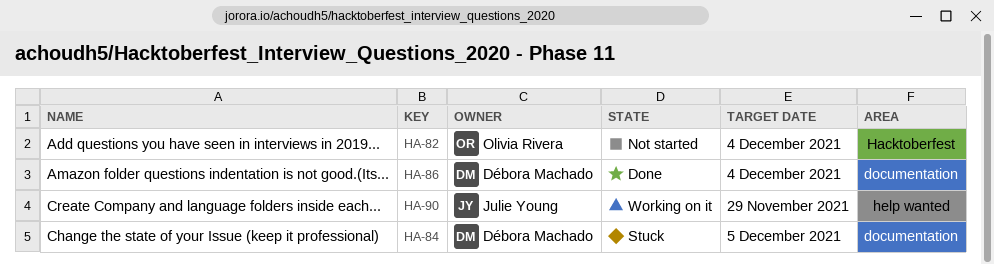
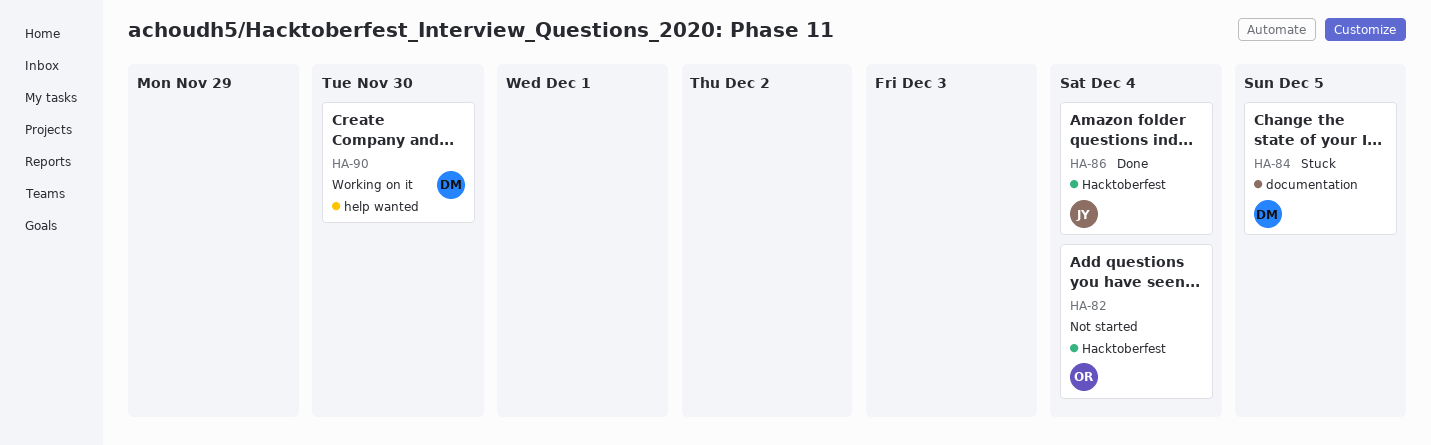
HA-86, owner: Débora Machado -> Julie Young
HA-86, label: documentation -> Hacktoberfest
HA-90, owner: Julie Young -> Débora Machado
HA-90, due: Nov 29 -> Nov 30

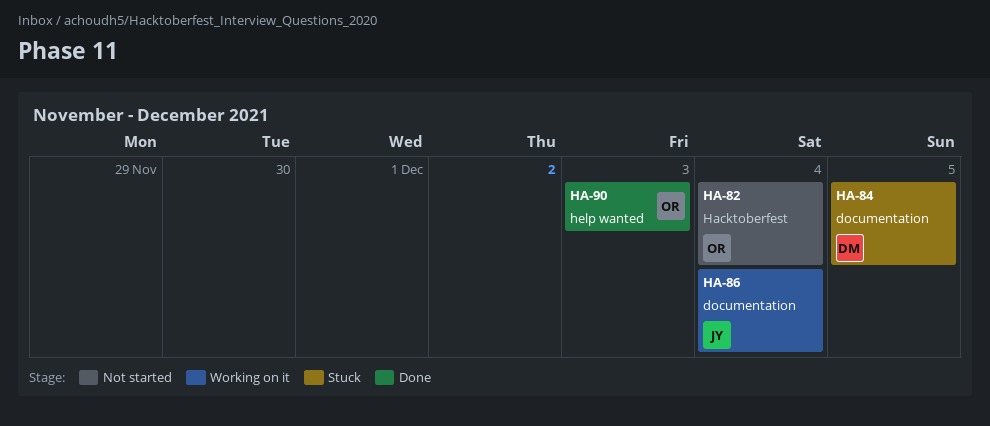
HA-86, status: Done -> Working on it
HA-86, label: Hacktoberfest -> documentation
HA-90, status: Working on it -> Done
HA-90, owner: DM -> OR
HA-90, due: Nov 30 -> Dec 3

